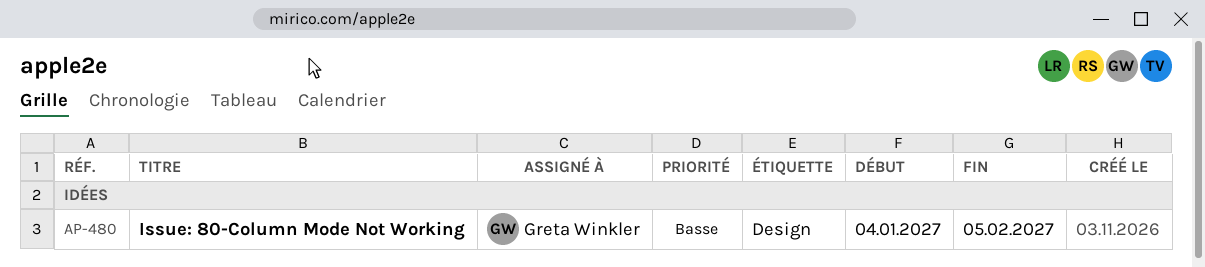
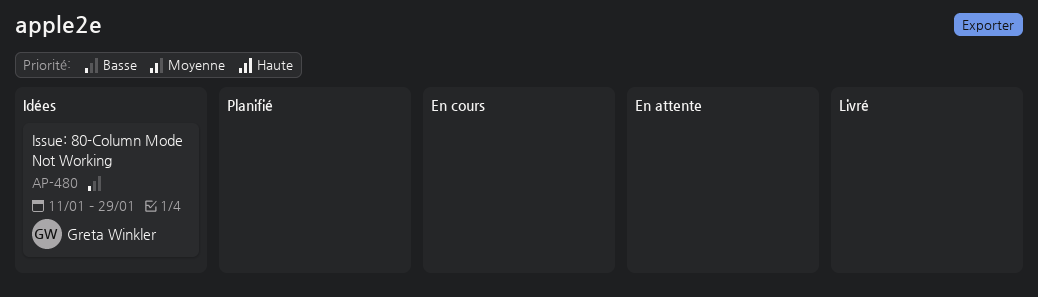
AP-480, start: Jan 4 -> Jan 11
AP-480, due: Feb 5 -> Jan 29

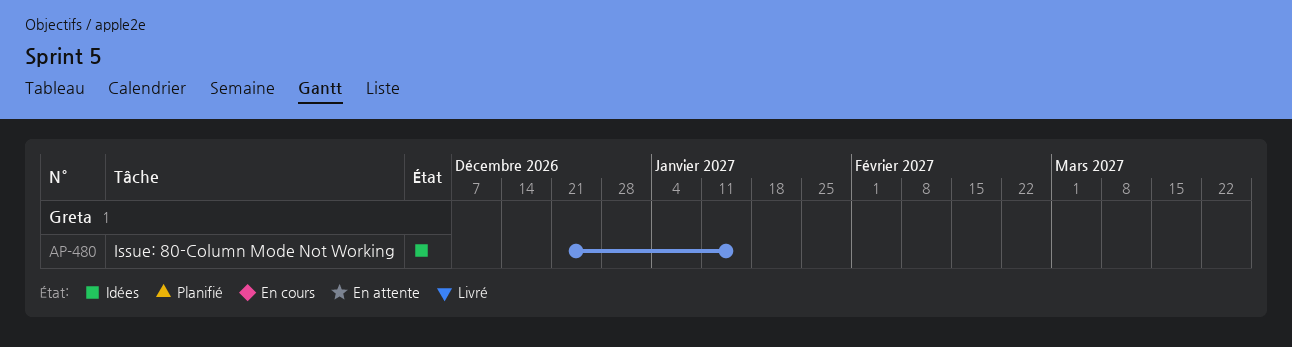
AP-480, start: Jan 11 -> Dec 21
AP-480, due: Jan 29 -> Jan 15

